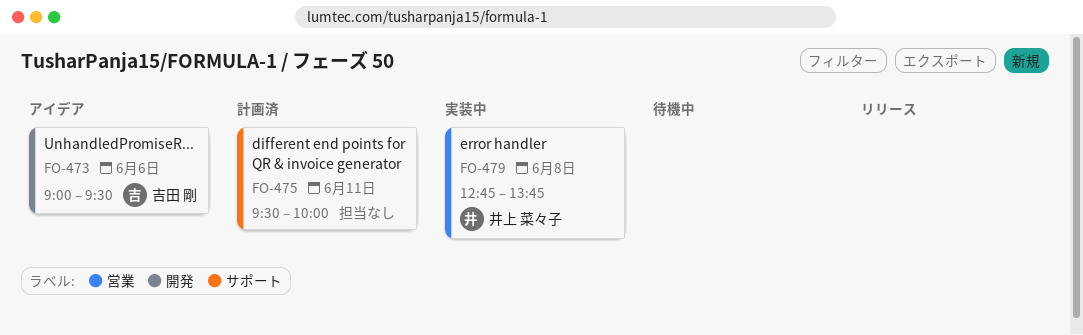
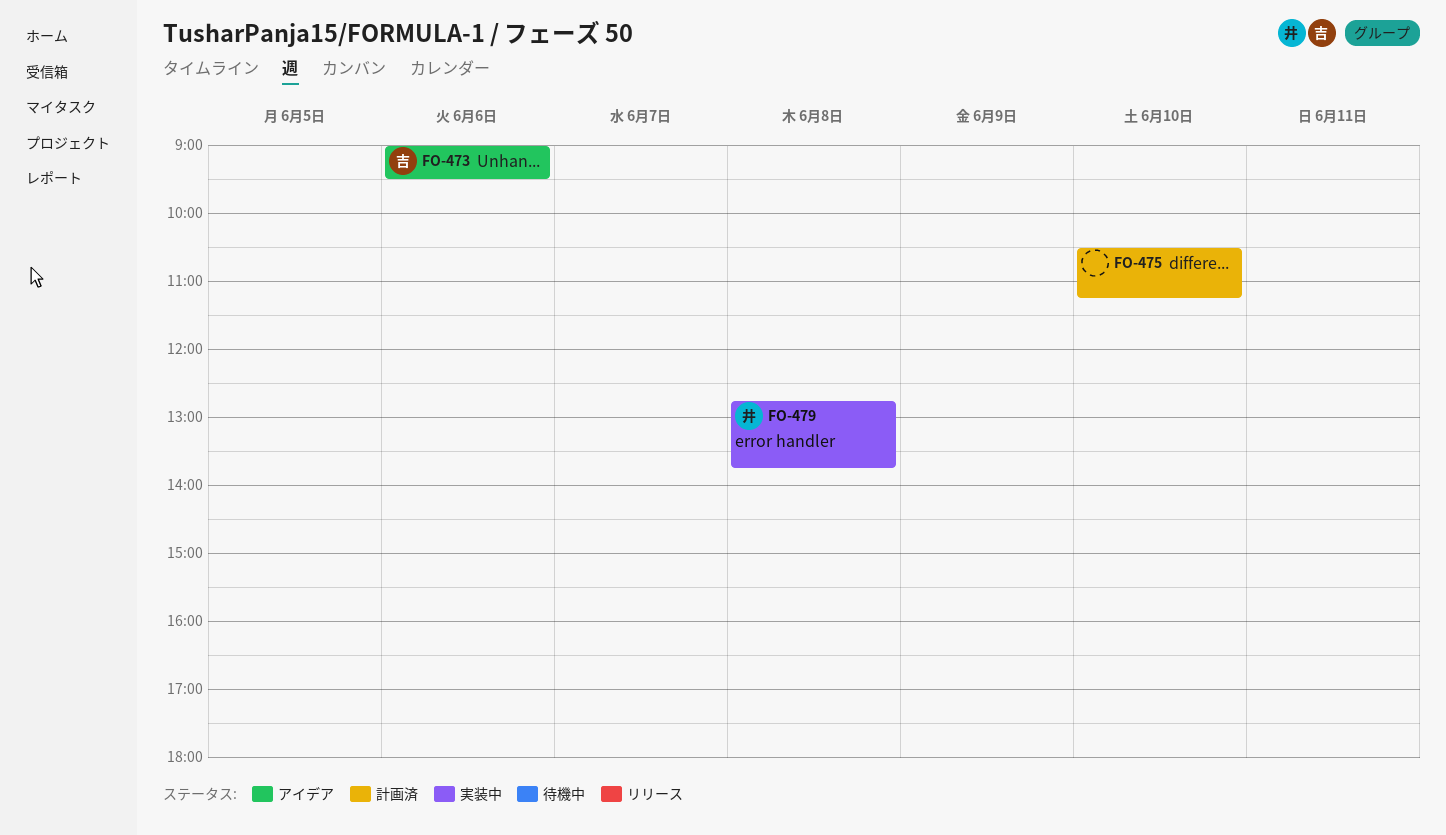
FO-475, day: Jun 11 -> Jun 10
FO-475, begins: 09:30 -> 10:30
FO-475, ends: 10:00 -> 11:15

